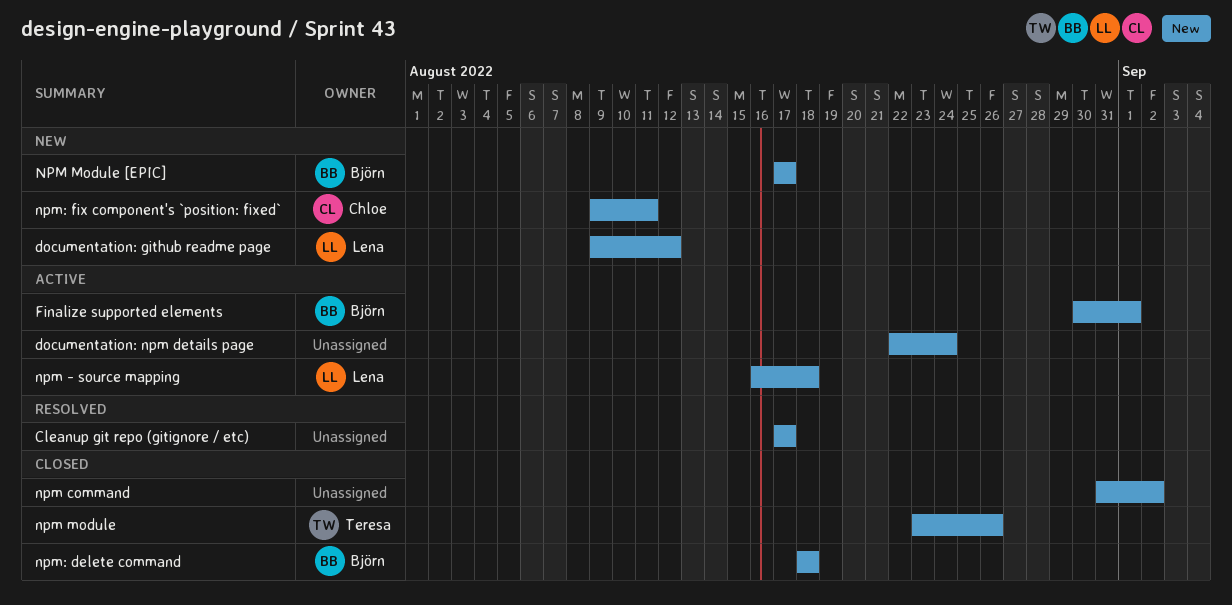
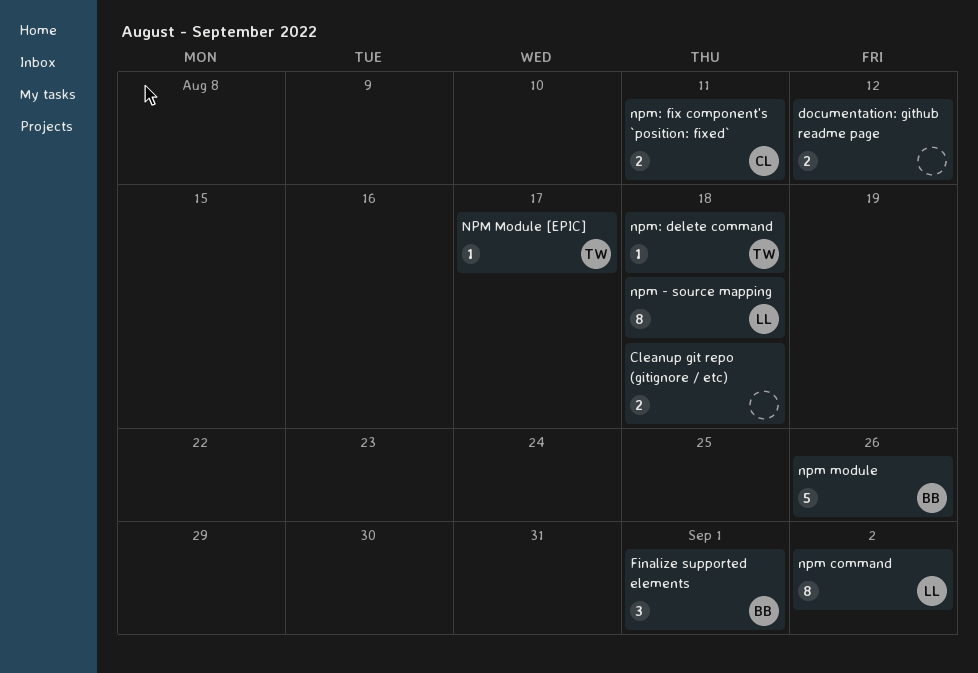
Cleanup git repo (gitignore / etc), due: Aug 17 -> Aug 18
documentation: github readme page, owner: Lena -> none
documentation: npm details page: present -> none
npm command, owner: none -> Lena
npm module, owner: Teresa -> Björn
NPM Module [EPIC], owner: Björn -> Teresa
npm: delete command, owner: Björn -> Teresa

